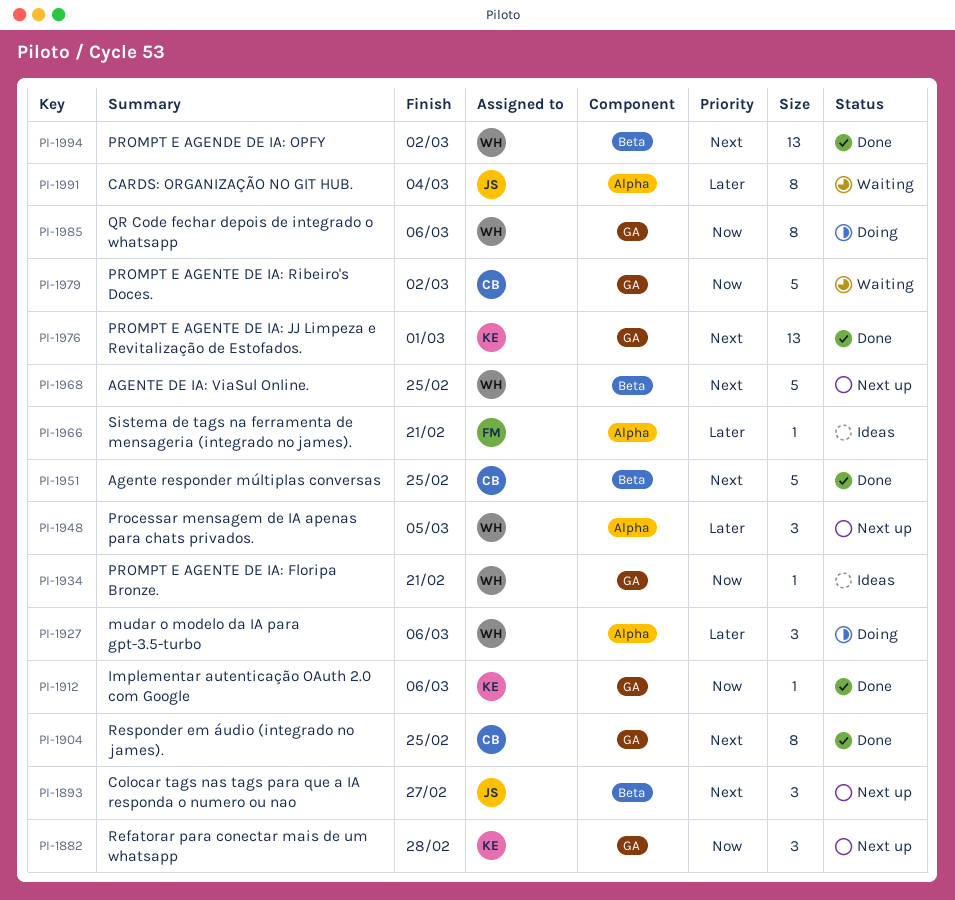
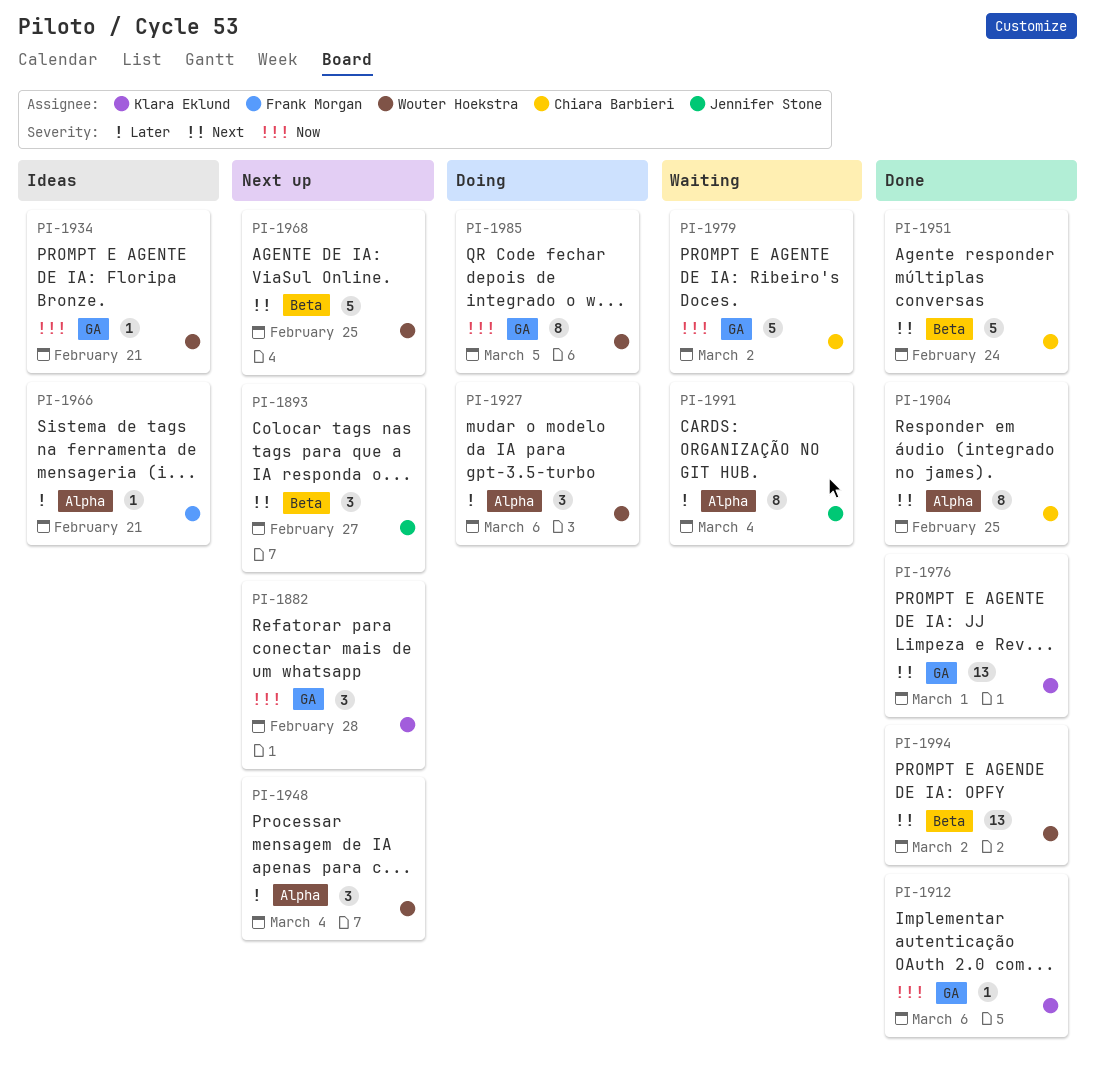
PI-1904, label: GA -> Alpha
PI-1948, due: Mar 5 -> Mar 4
PI-1951, due: Feb 25 -> Feb 24
PI-1985, due: Mar 6 -> Mar 5

